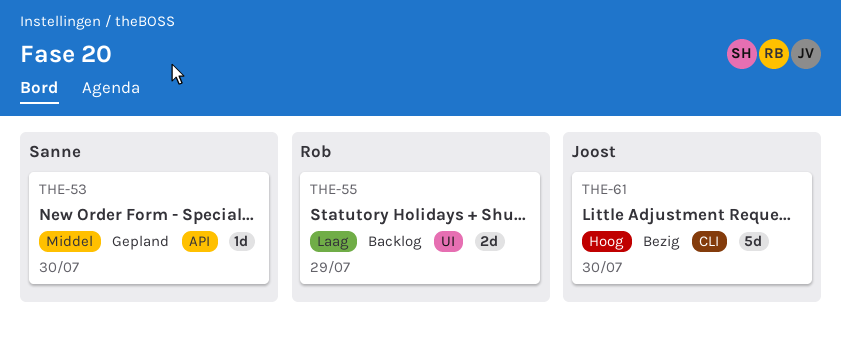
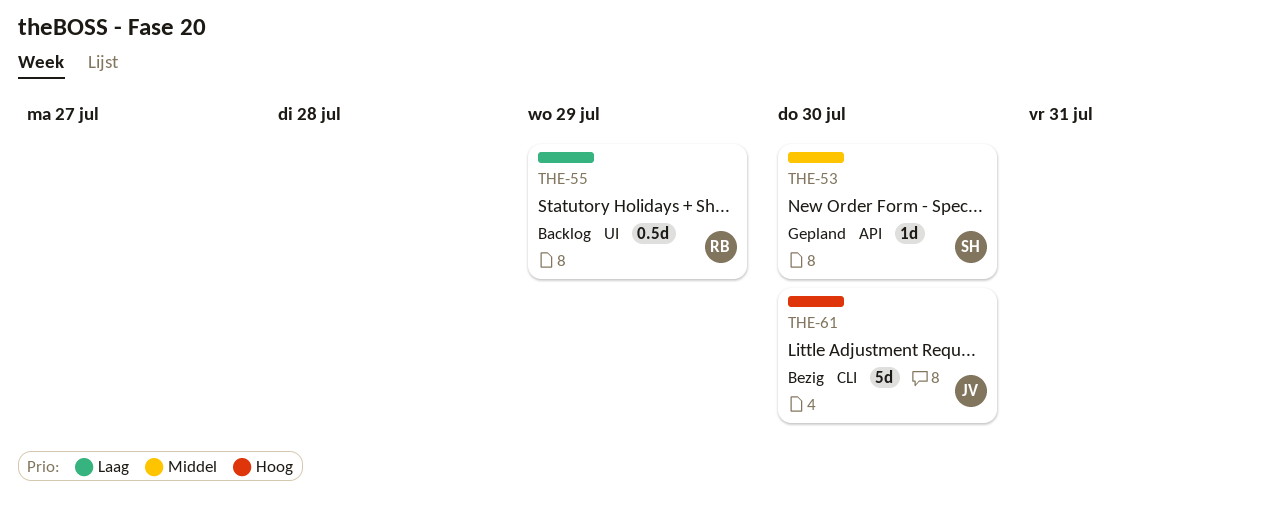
THE-55, estimate: 2d -> 0.5d

